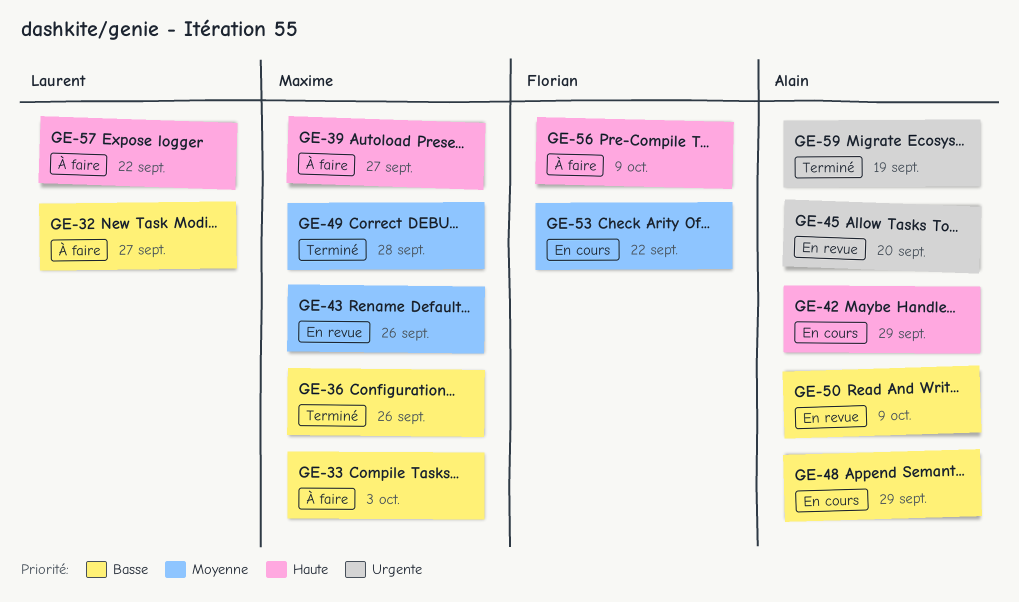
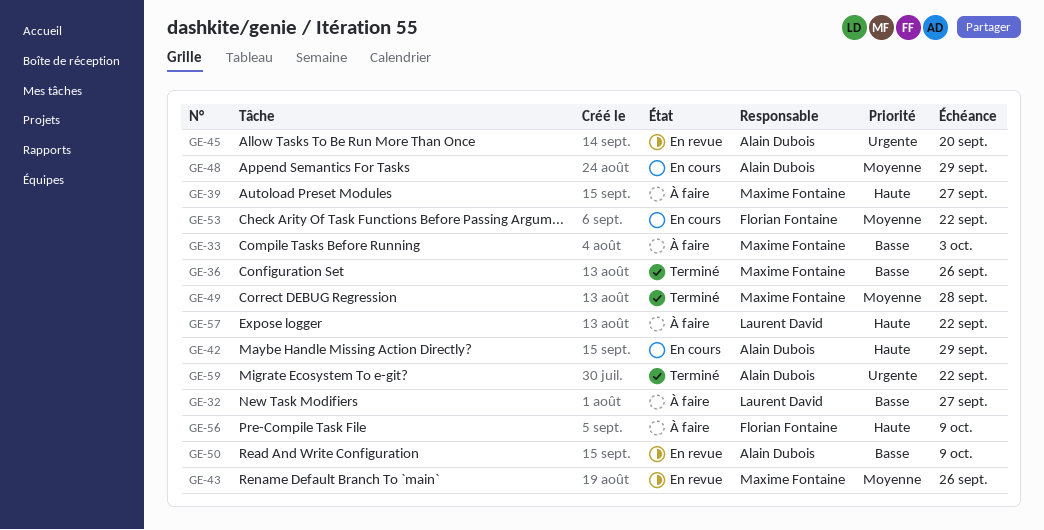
GE-48, priority: Basse -> Moyenne
GE-59, due: Sep 19 -> Sep 22

